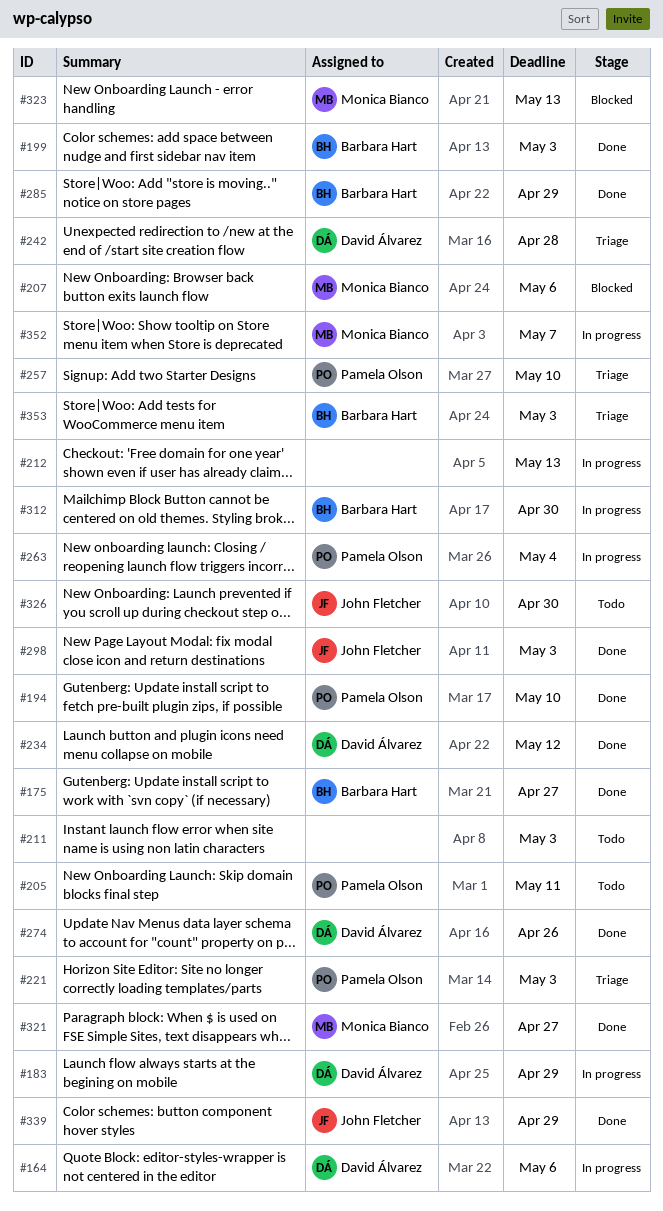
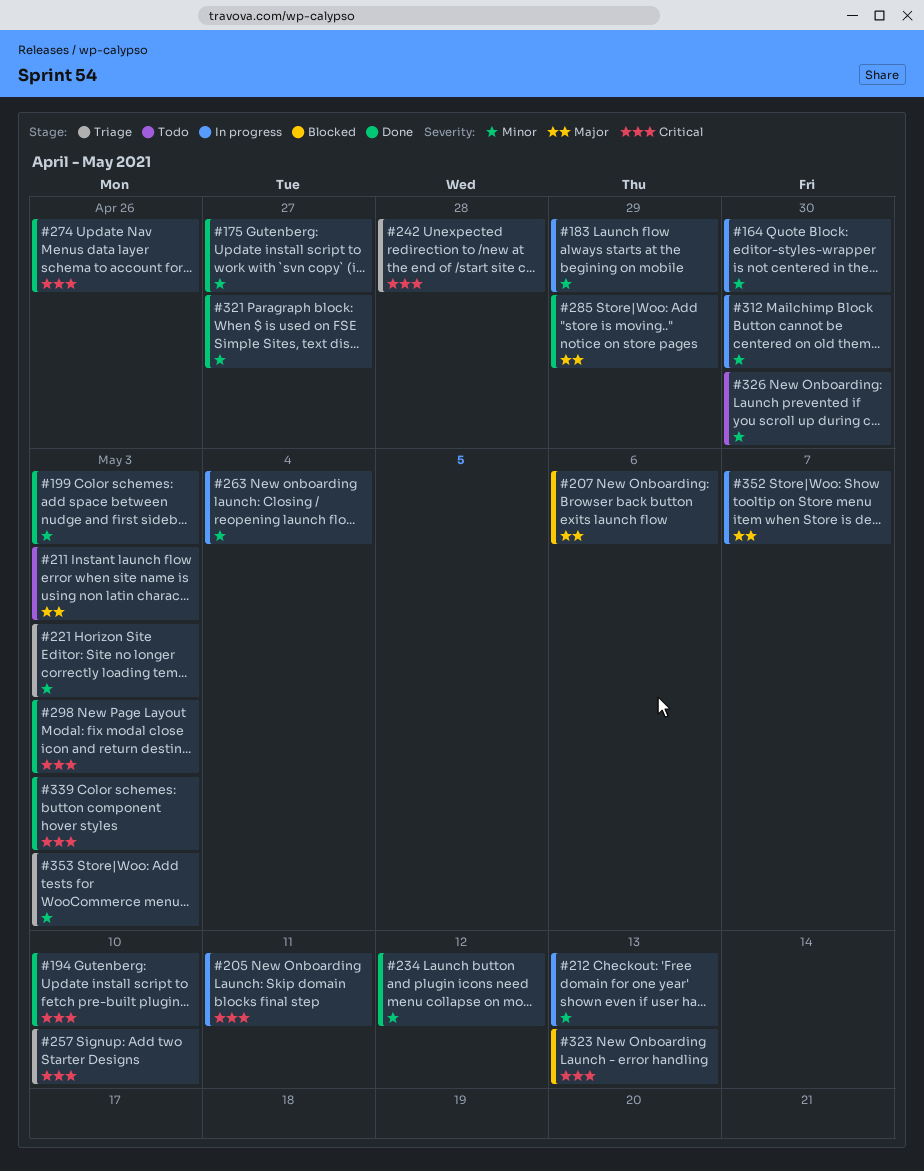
#164, due: May 6 -> Apr 30
#205, status: Todo -> In progress
#339, due: Apr 29 -> May 3

